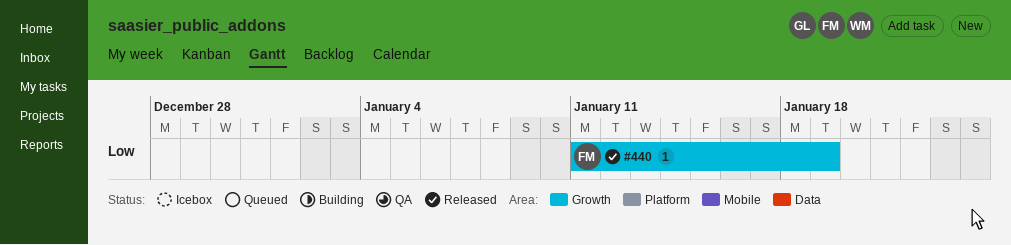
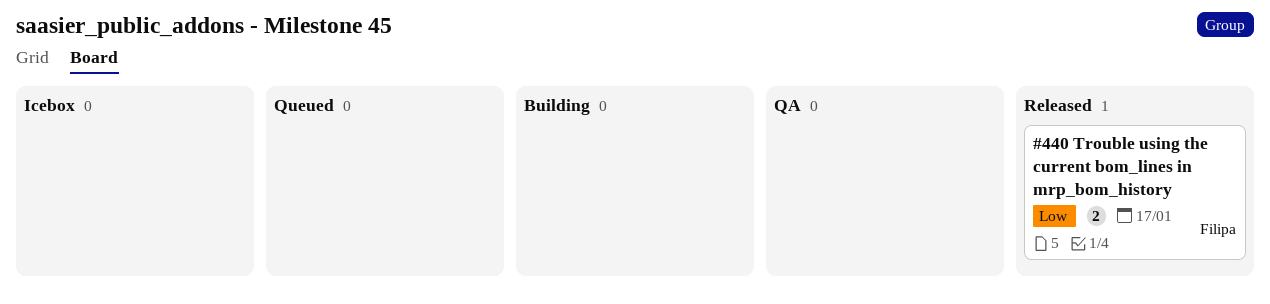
#440, estimate: 1 -> 2
#440, due: Jan 19 -> Jan 17

